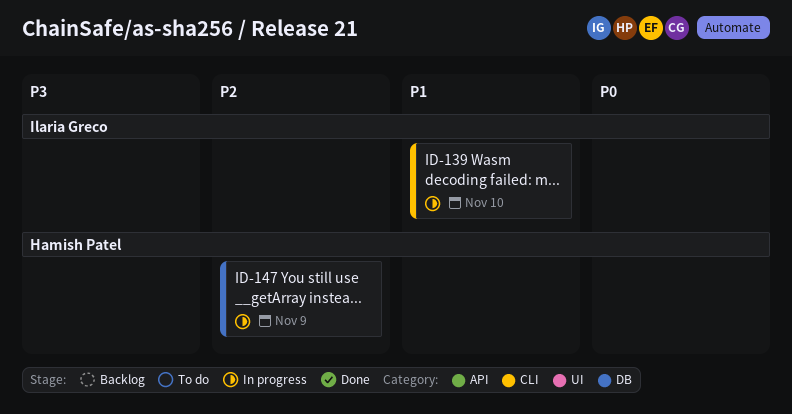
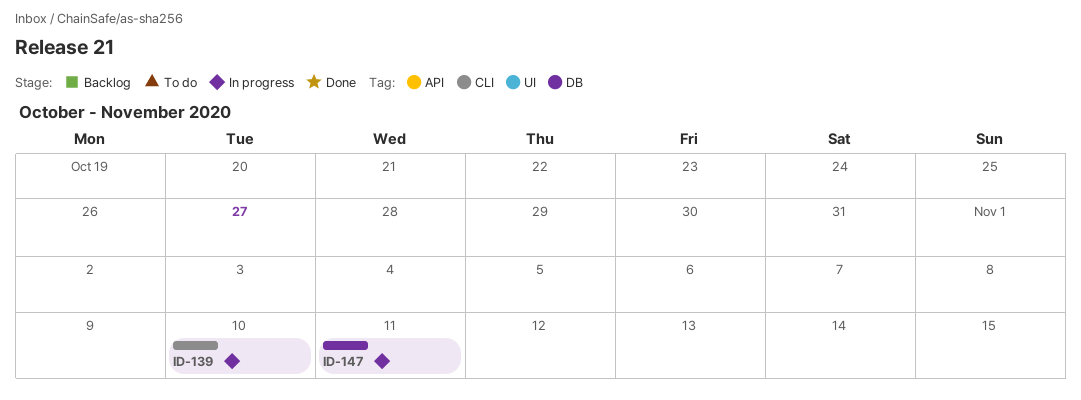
ID-147, due: Nov 9 -> Nov 11

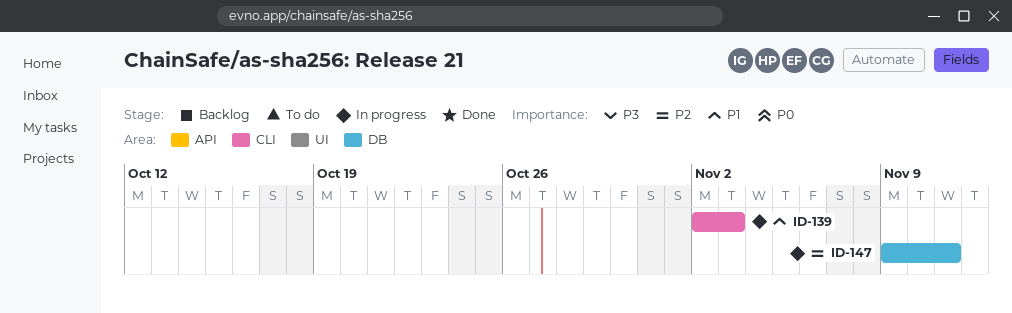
ID-139, due: Nov 10 -> Nov 3

